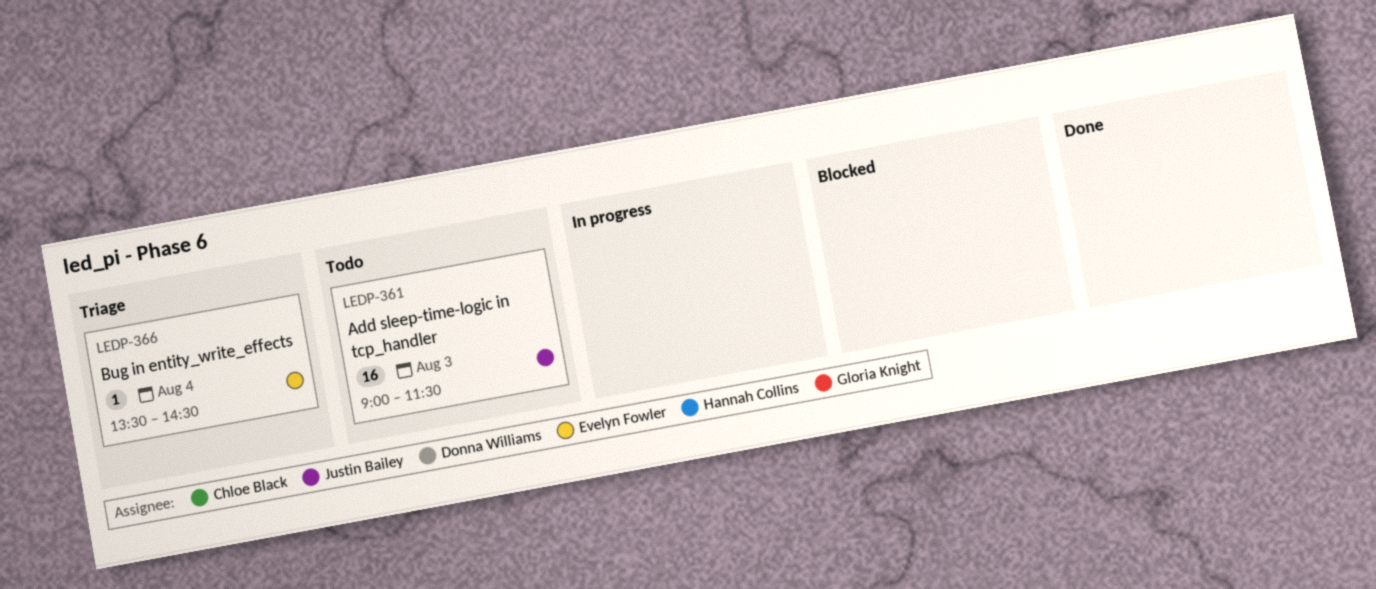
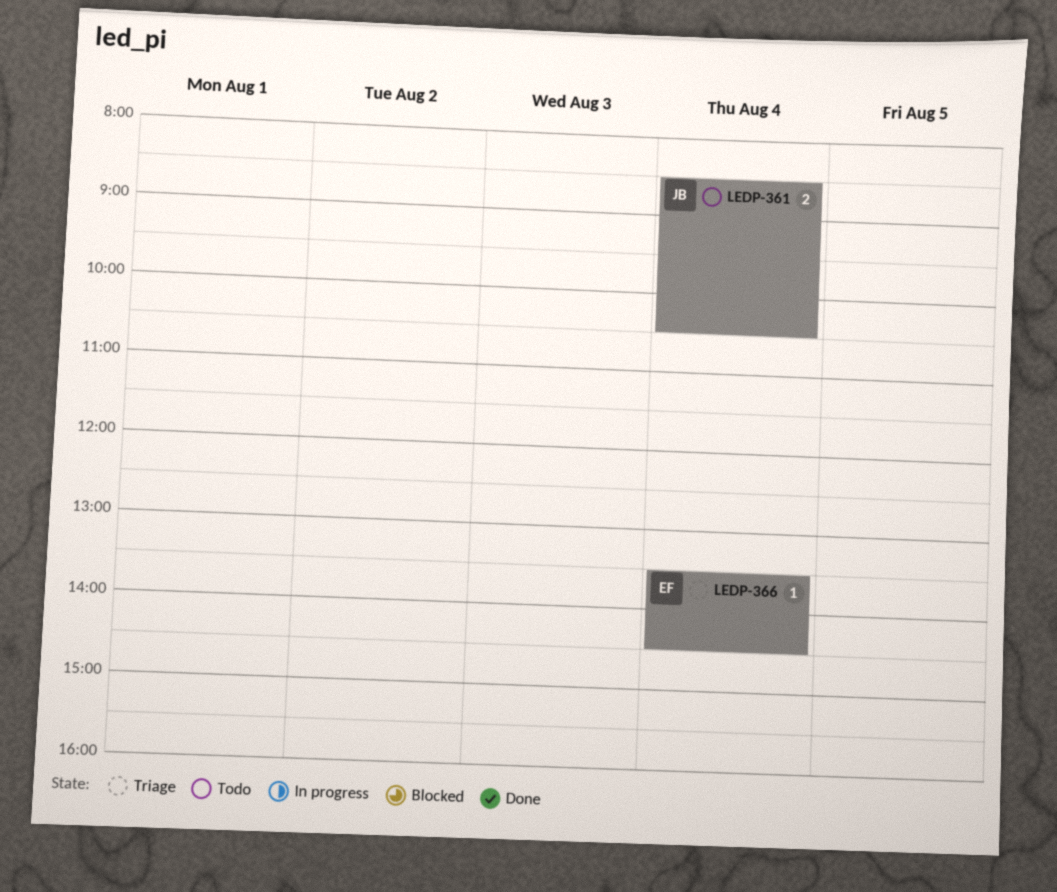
LEDP-361, estimate: 16 -> 2
LEDP-361, day: Aug 3 -> Aug 4
LEDP-361, begins: 09:00 -> 08:30
LEDP-361, ends: 11:30 -> 10:30

